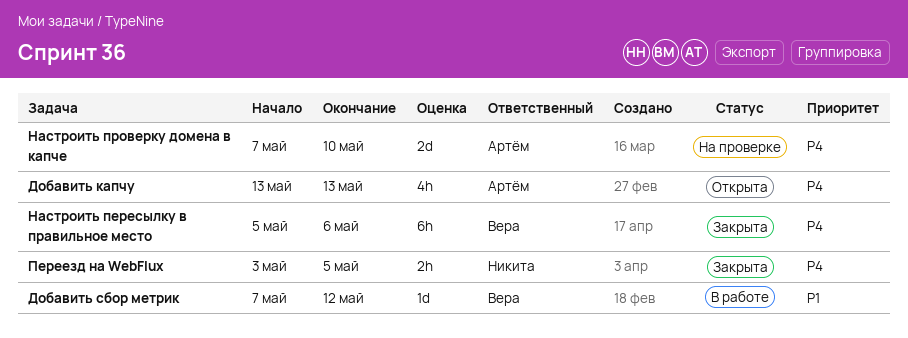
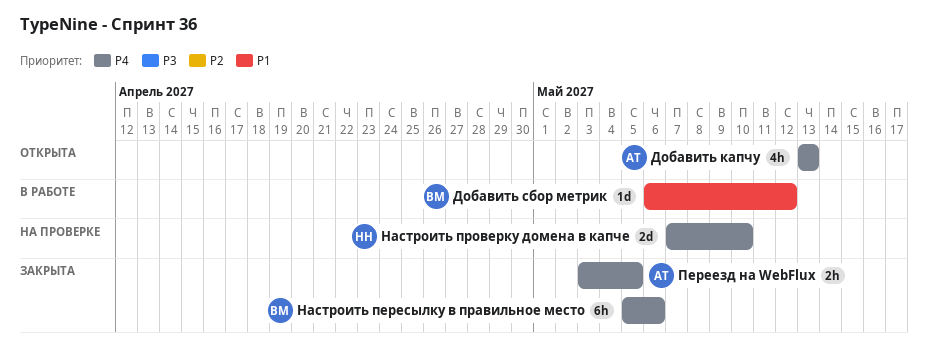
Добавить сбор метрик, start: May 7 -> May 6
Настроить проверку домена в капче, owner: Артём -> Никита
Переезд на WebFlux, owner: Никита -> Артём

